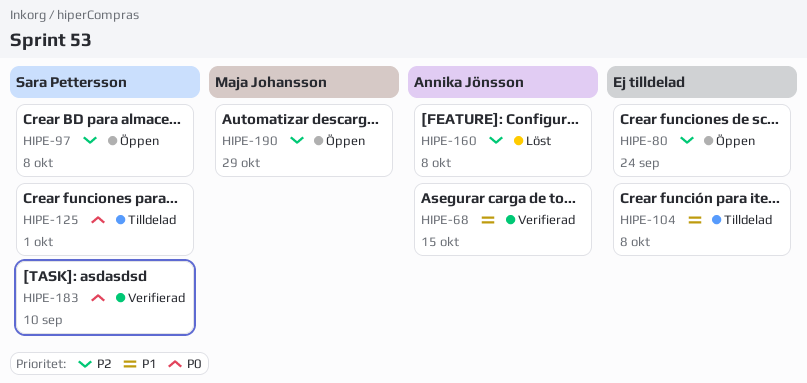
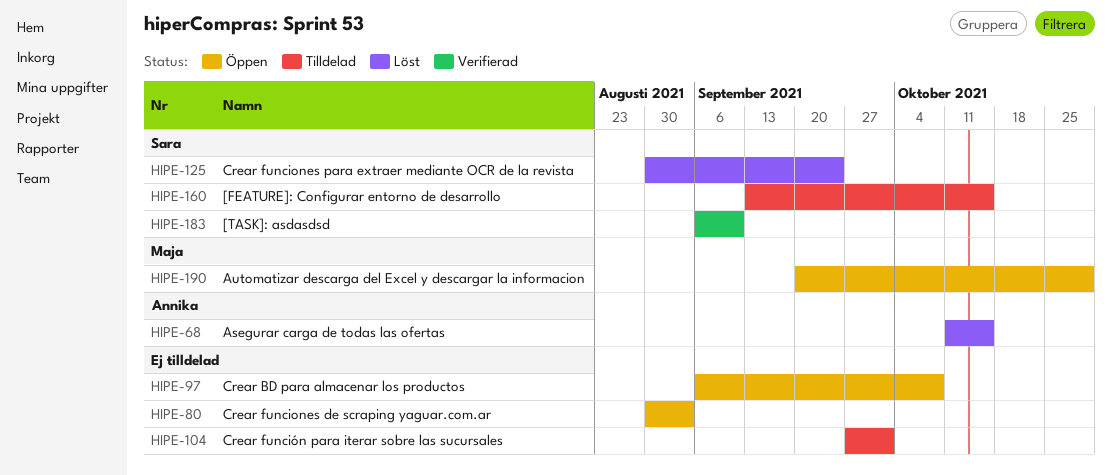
HIPE-68, status: Verifierad -> Löst
HIPE-80, due: Sep 24 -> Sep 3
HIPE-97, owner: Sara Pettersson -> none
HIPE-104, due: Oct 8 -> Oct 1
HIPE-125, status: Tilldelad -> Löst
HIPE-125, due: Oct 1 -> Sep 24
HIPE-160, status: Löst -> Tilldelad
HIPE-160, owner: Annika Jönsson -> Sara Pettersson
HIPE-160, due: Oct 8 -> Oct 15

